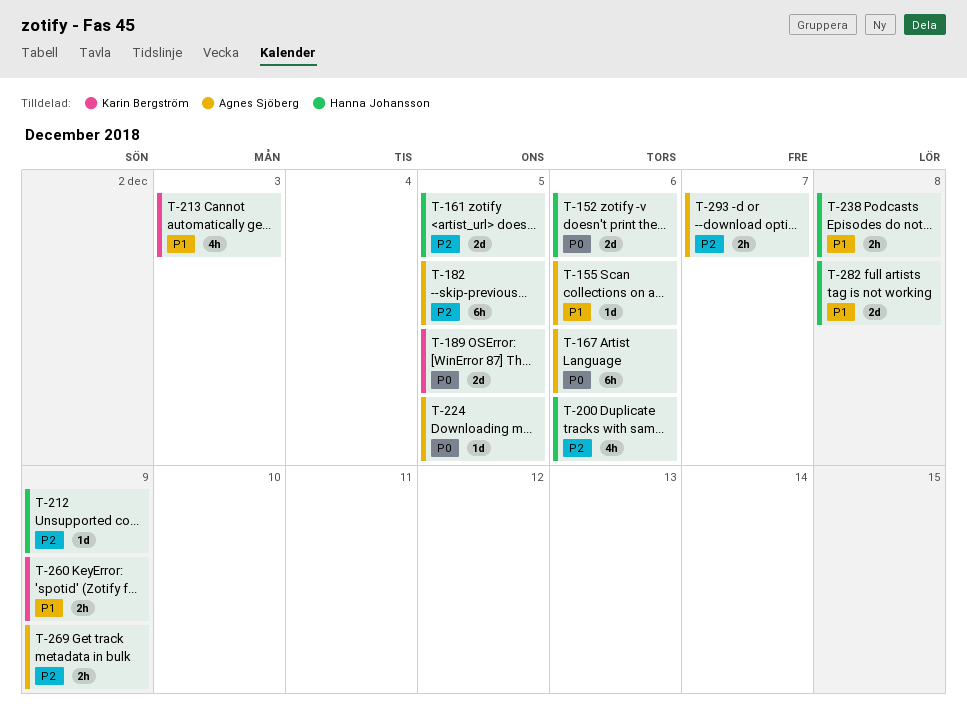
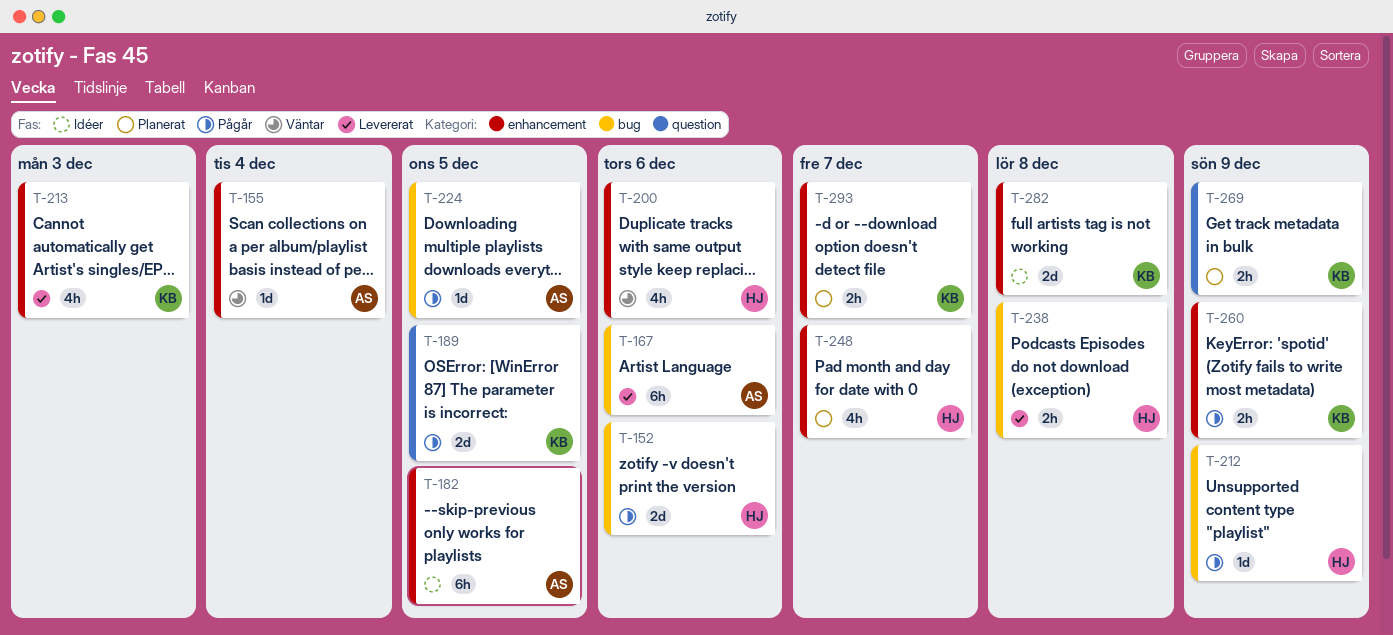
T-155, due: Dec 6 -> Dec 4
T-161: present -> none
T-248: none -> present
T-269, owner: Agnes Sjöberg -> Karin Bergström
T-282, owner: Hanna Johansson -> Karin Bergström
T-293, owner: Agnes Sjöberg -> Karin Bergström

